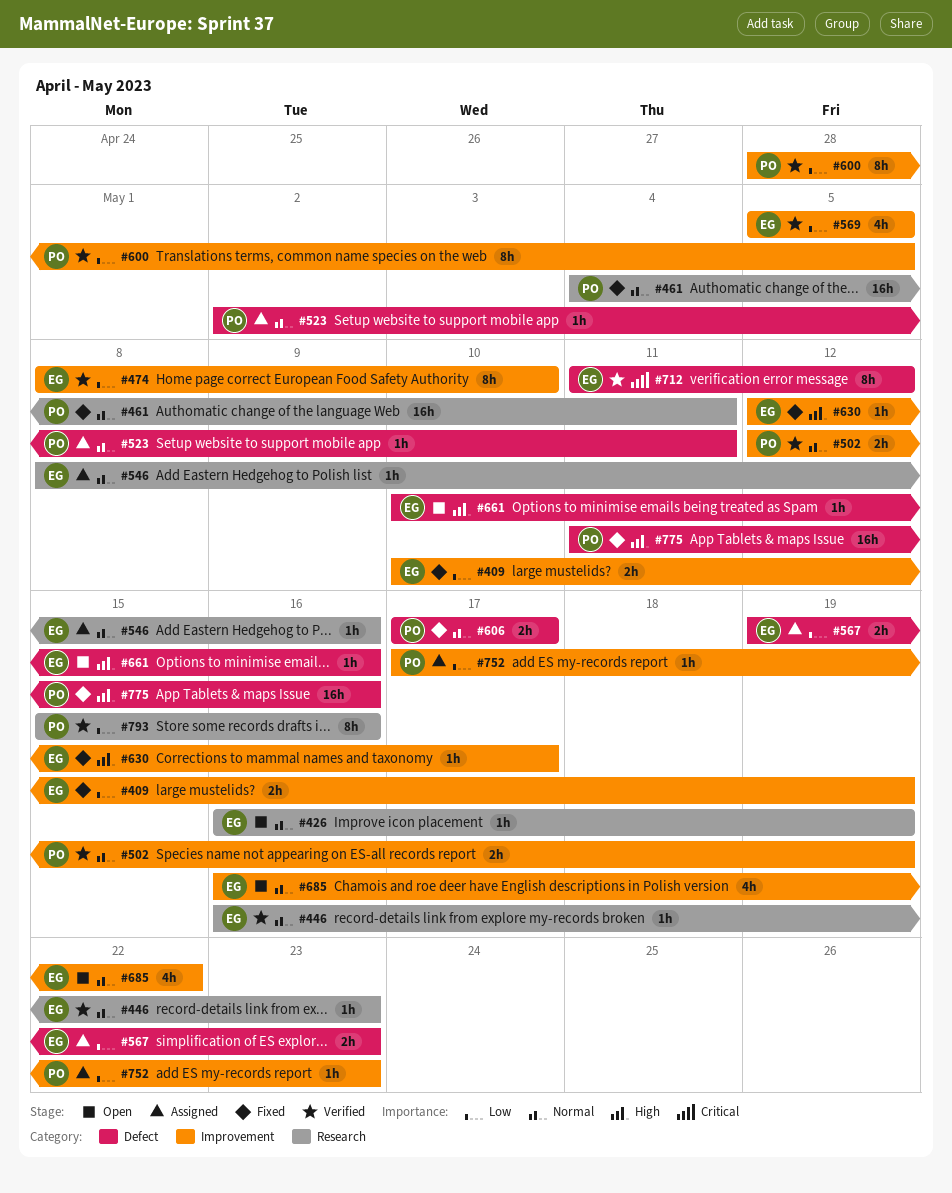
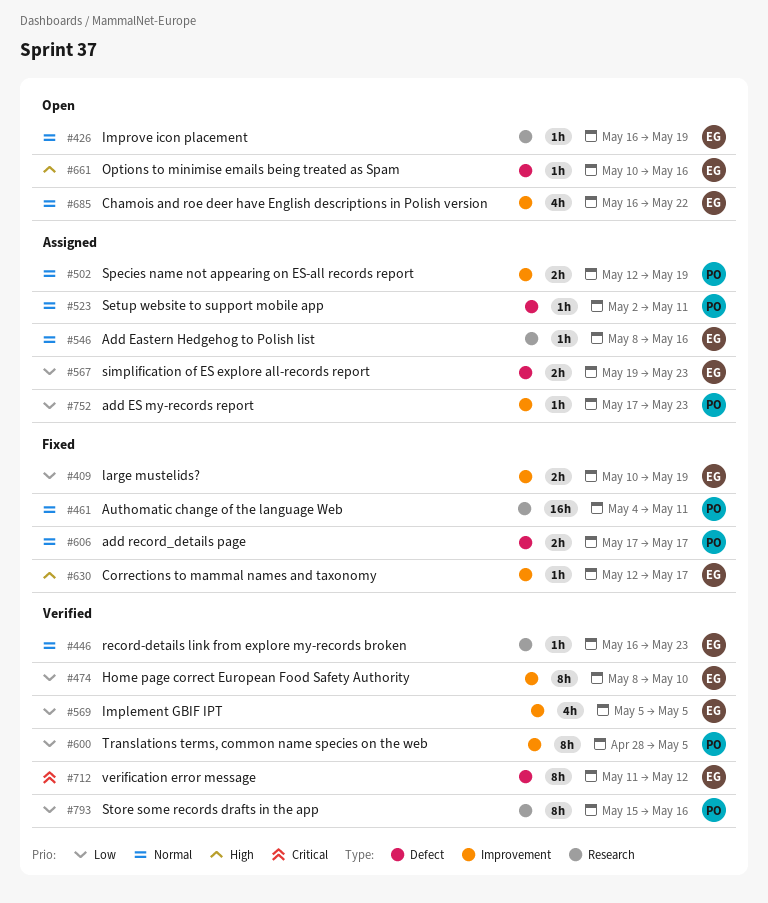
#502, status: Verified -> Assigned
#775: present -> none

